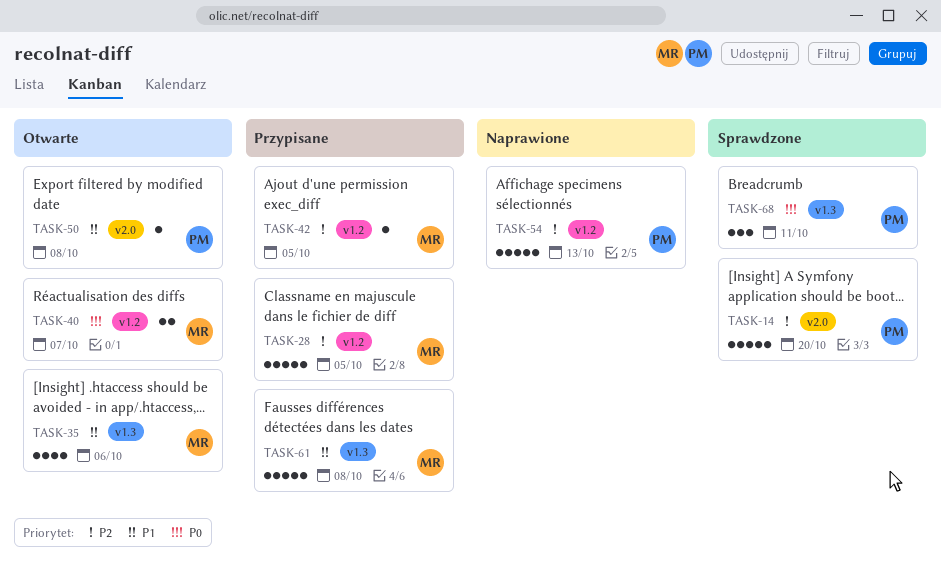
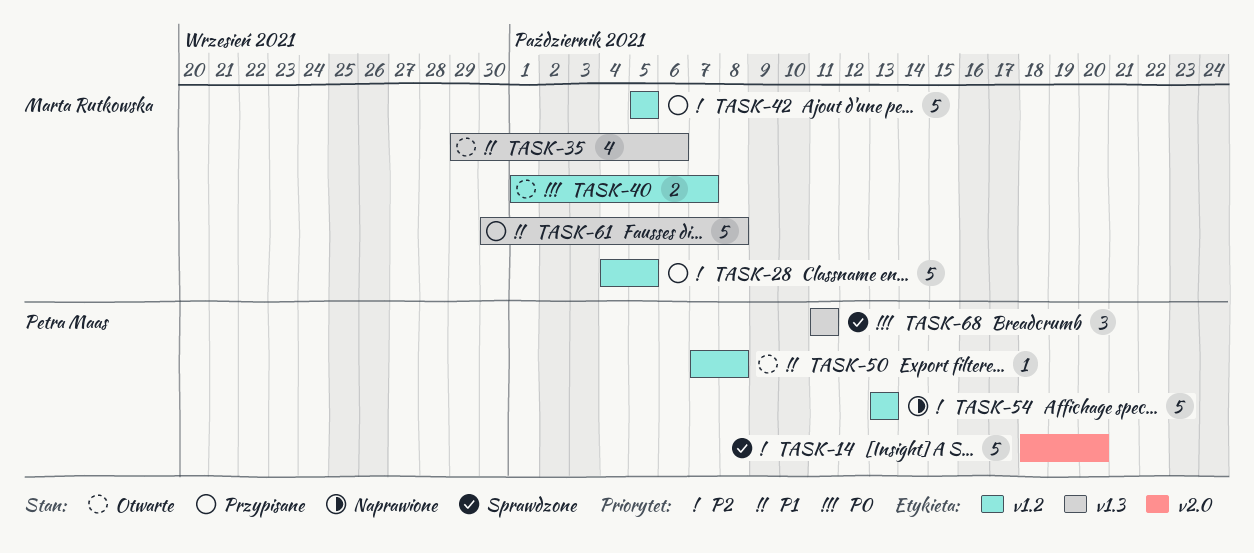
TASK-42, estimate: 1 -> 5
TASK-50, label: v2.0 -> v1.2

